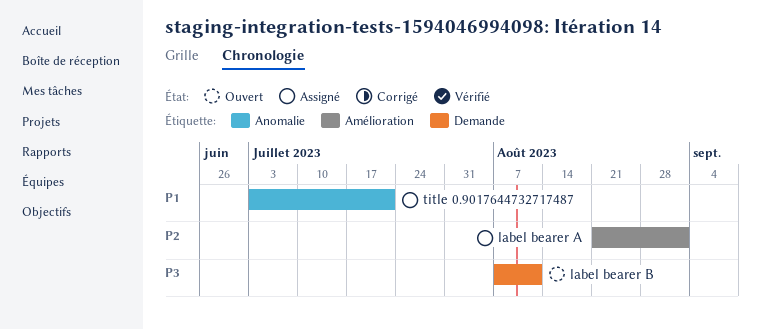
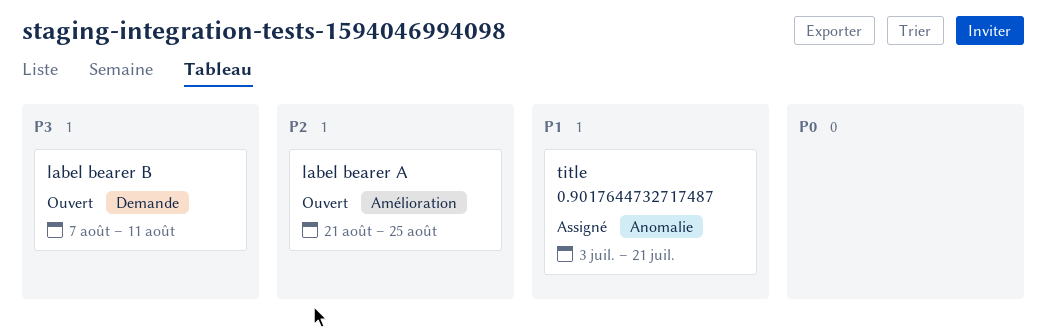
label bearer A, status: Assigné -> Ouvert
label bearer A, due: Sep 1 -> Aug 25

